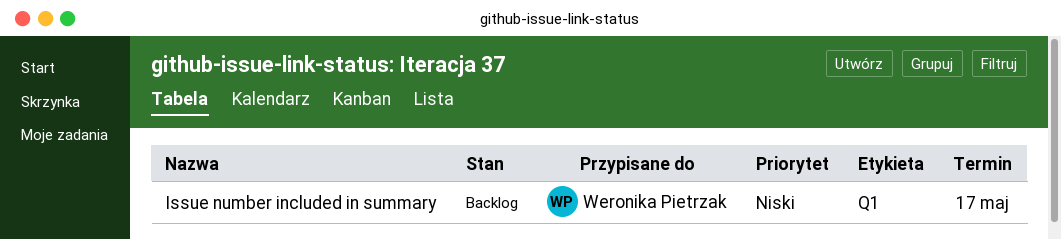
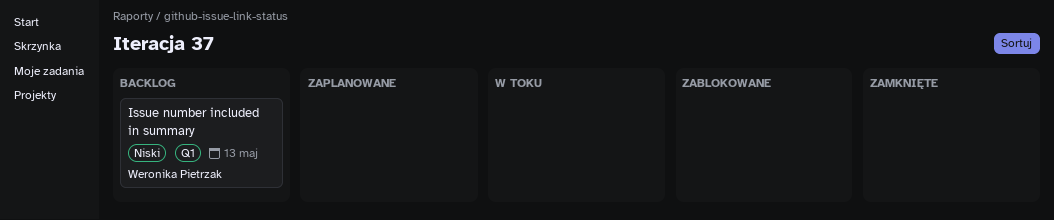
Issue number included in summary, due: May 17 -> May 13

